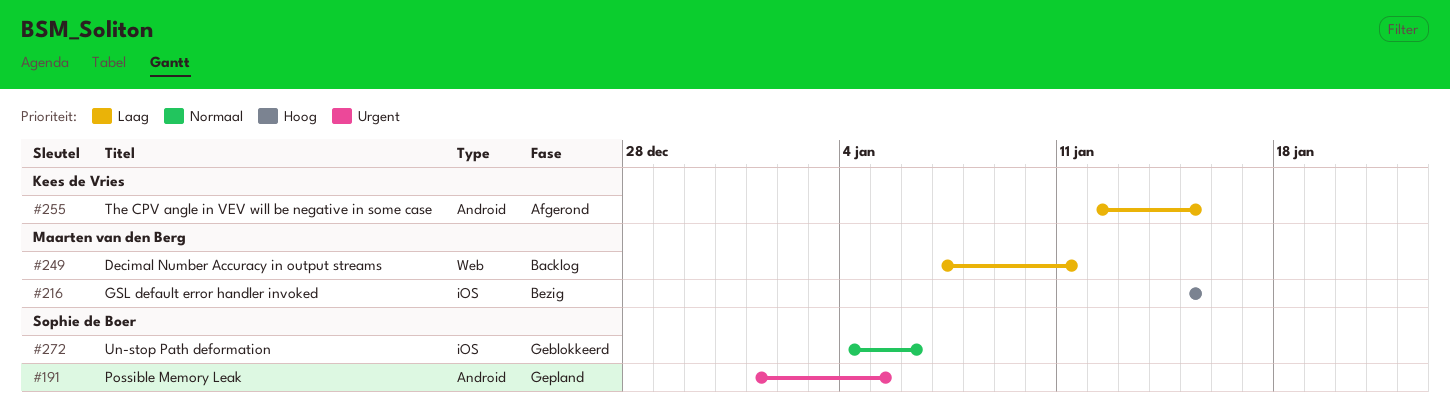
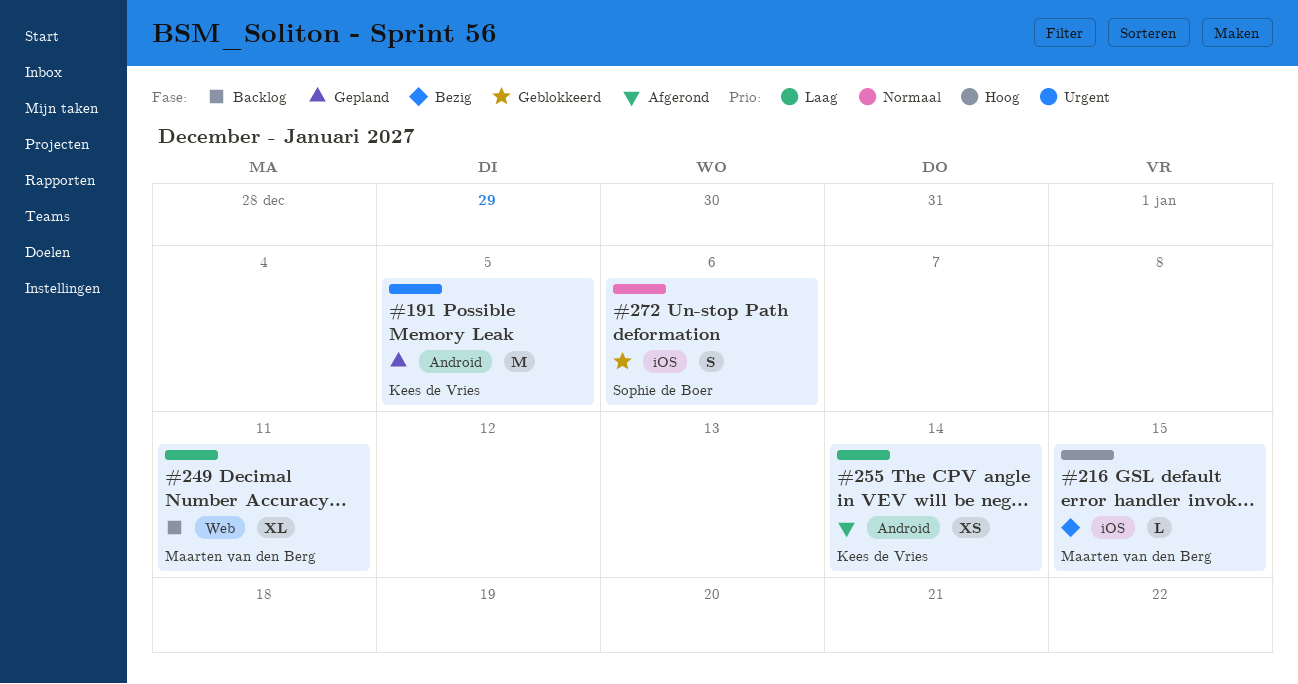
#191, owner: Sophie de Boer -> Kees de Vries
#255, due: Jan 15 -> Jan 14

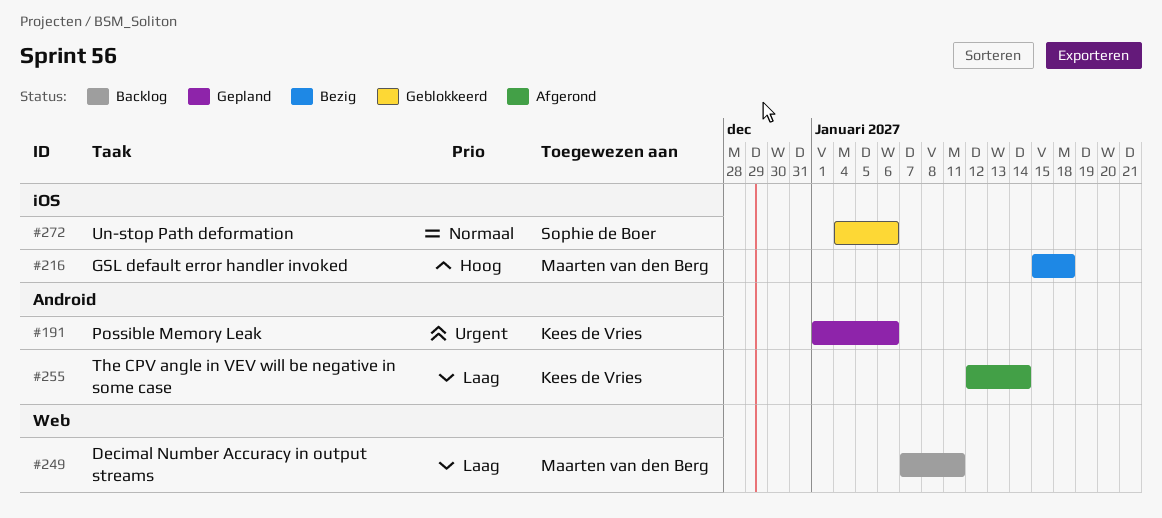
#191, due: Jan 5 -> Jan 6
#216, due: Jan 15 -> Jan 18

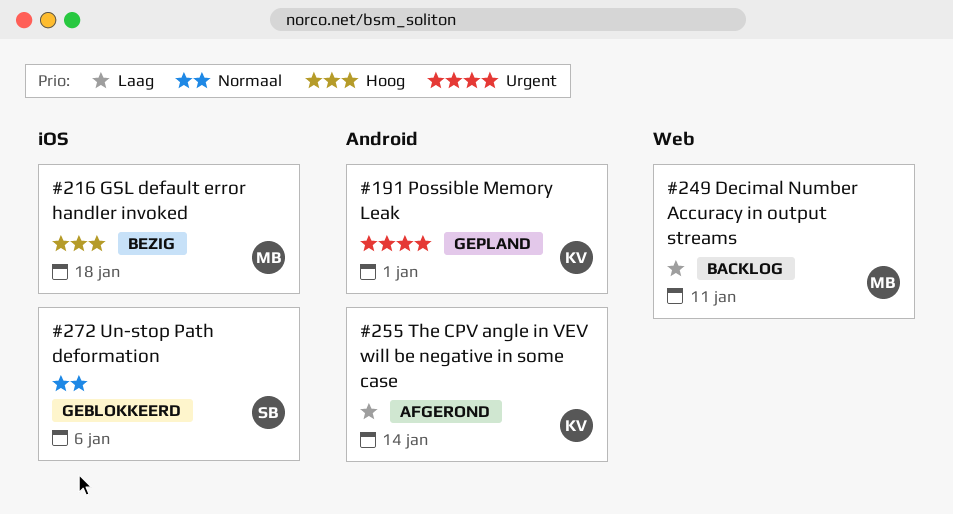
#191, due: Jan 6 -> Jan 1

